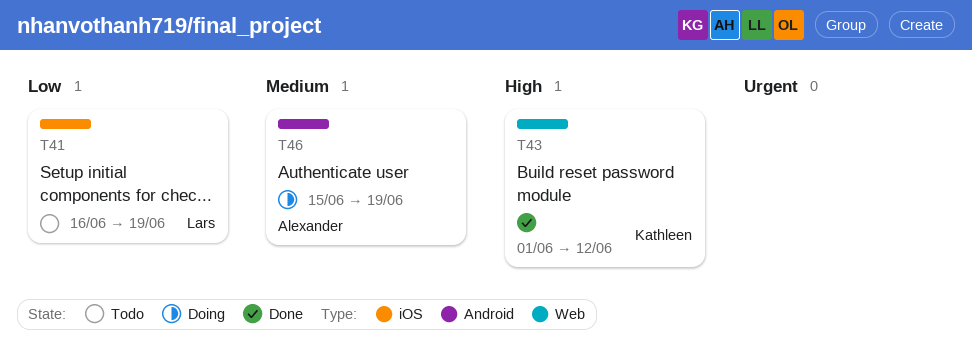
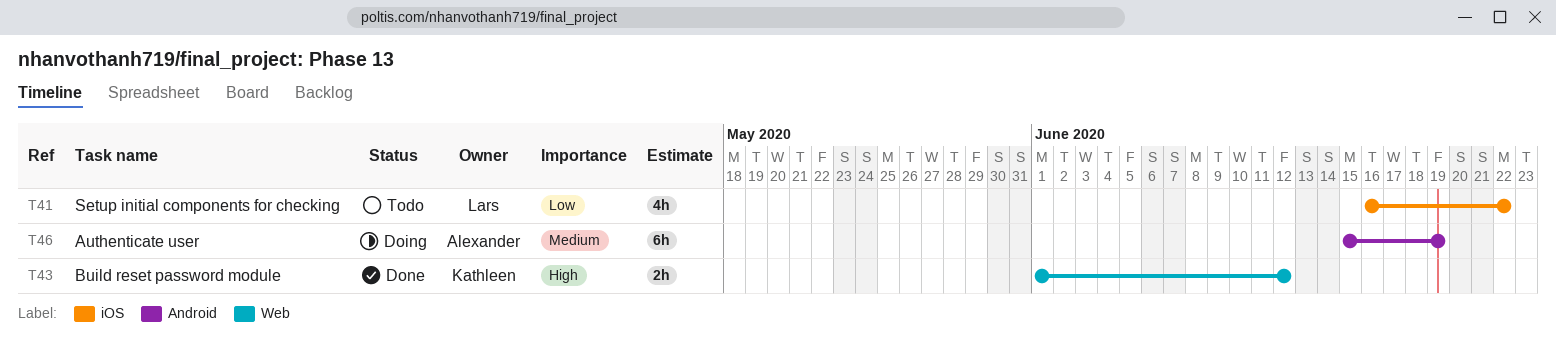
T41, due: Jun 19 -> Jun 22

